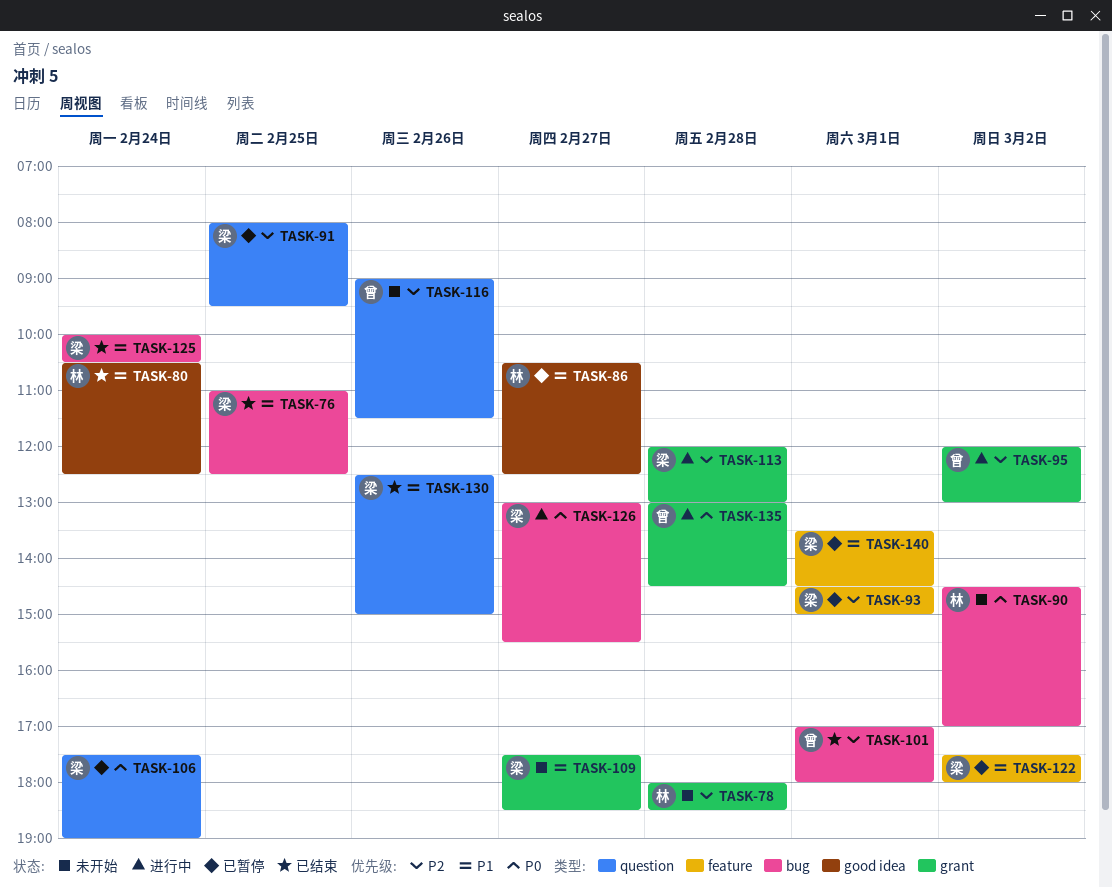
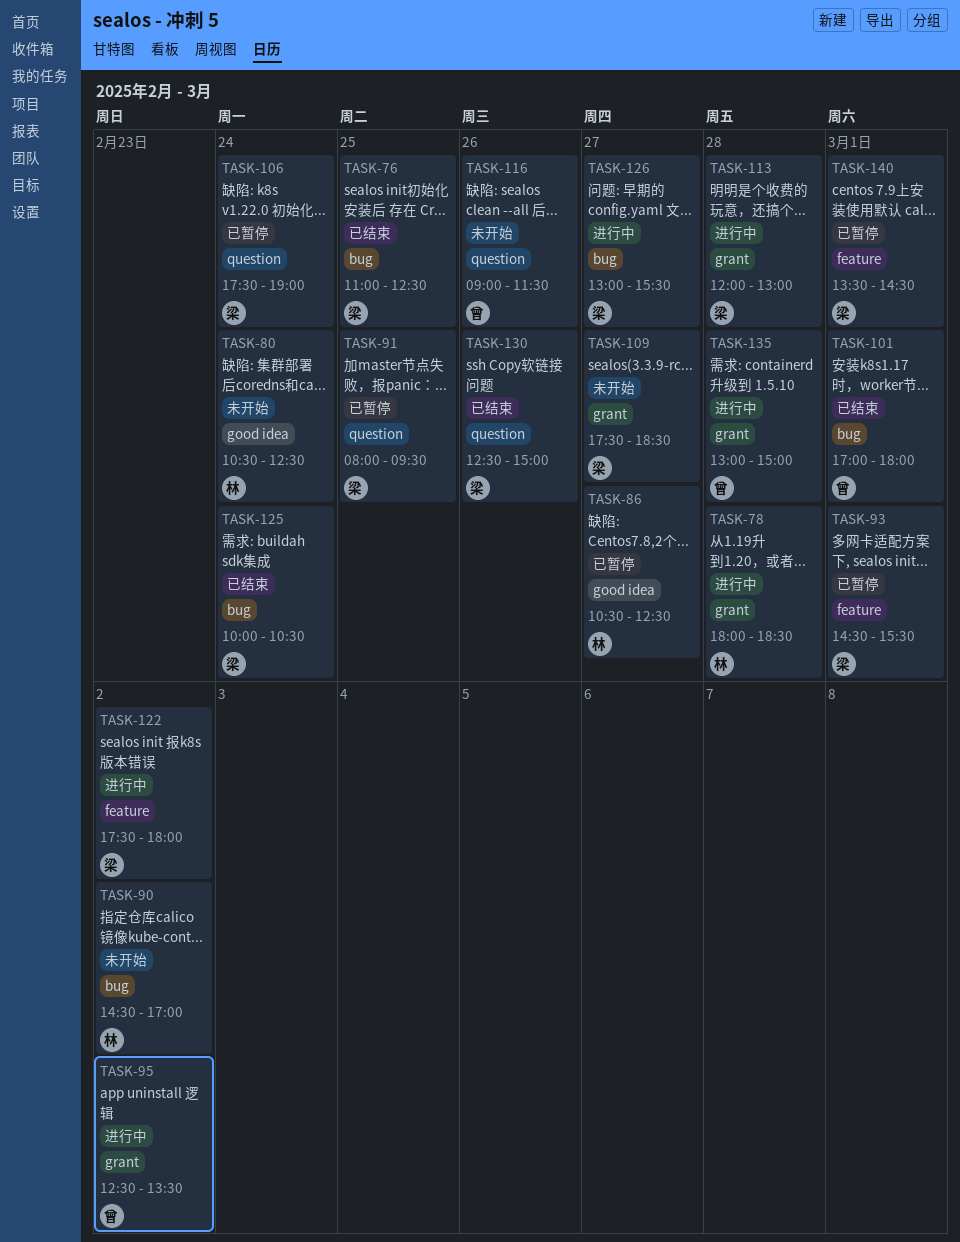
TASK-78, status: 未开始 -> 进行中
TASK-80, status: 已结束 -> 未开始
TASK-93, ends: 15:00 -> 15:30
TASK-95, begins: 12:00 -> 12:30
TASK-95, ends: 13:00 -> 13:30
TASK-122, status: 已暂停 -> 进行中
TASK-135, ends: 14:30 -> 15:00

